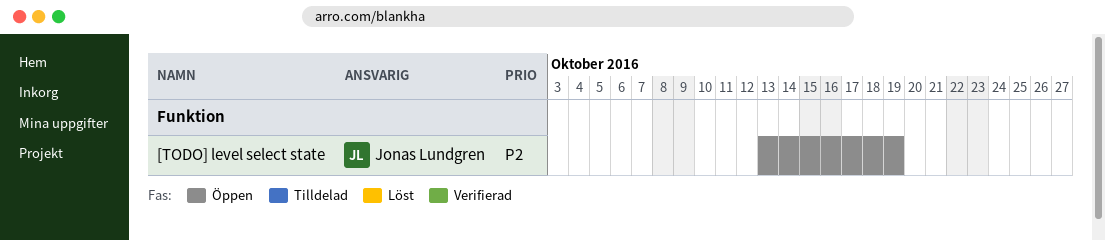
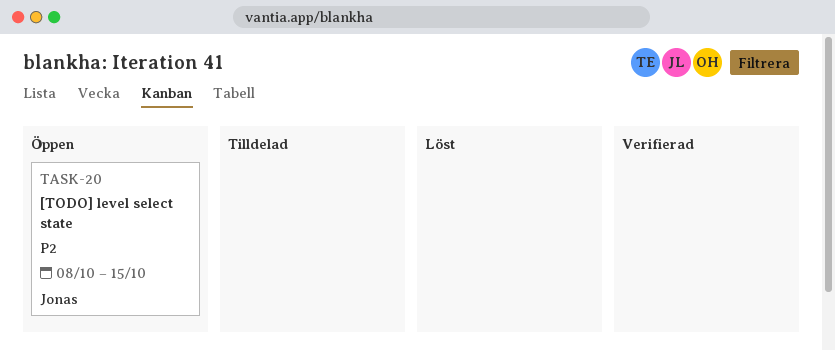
[TODO] level select state, start: Oct 13 -> Oct 8
[TODO] level select state, due: Oct 19 -> Oct 15

